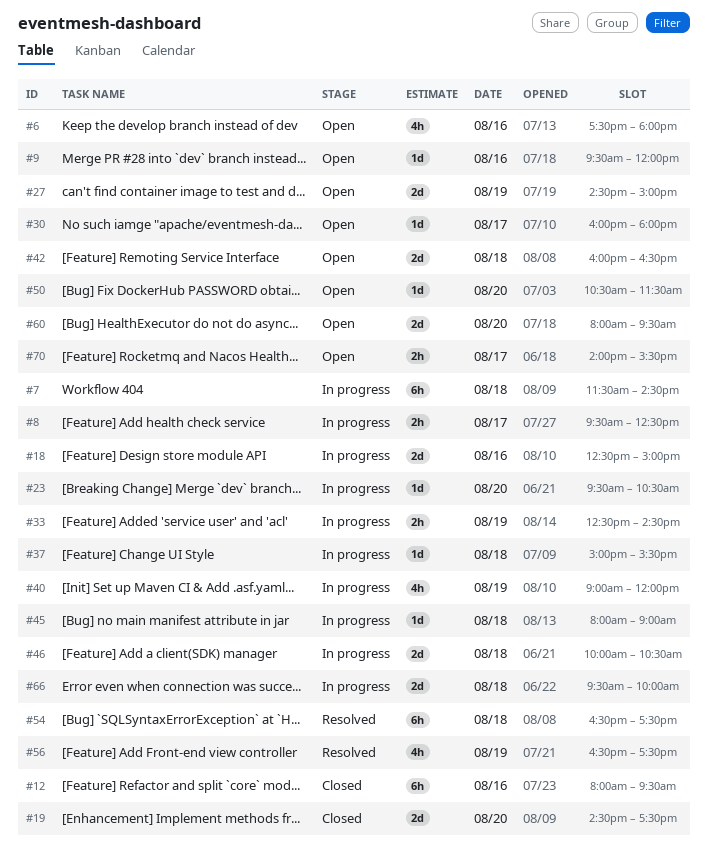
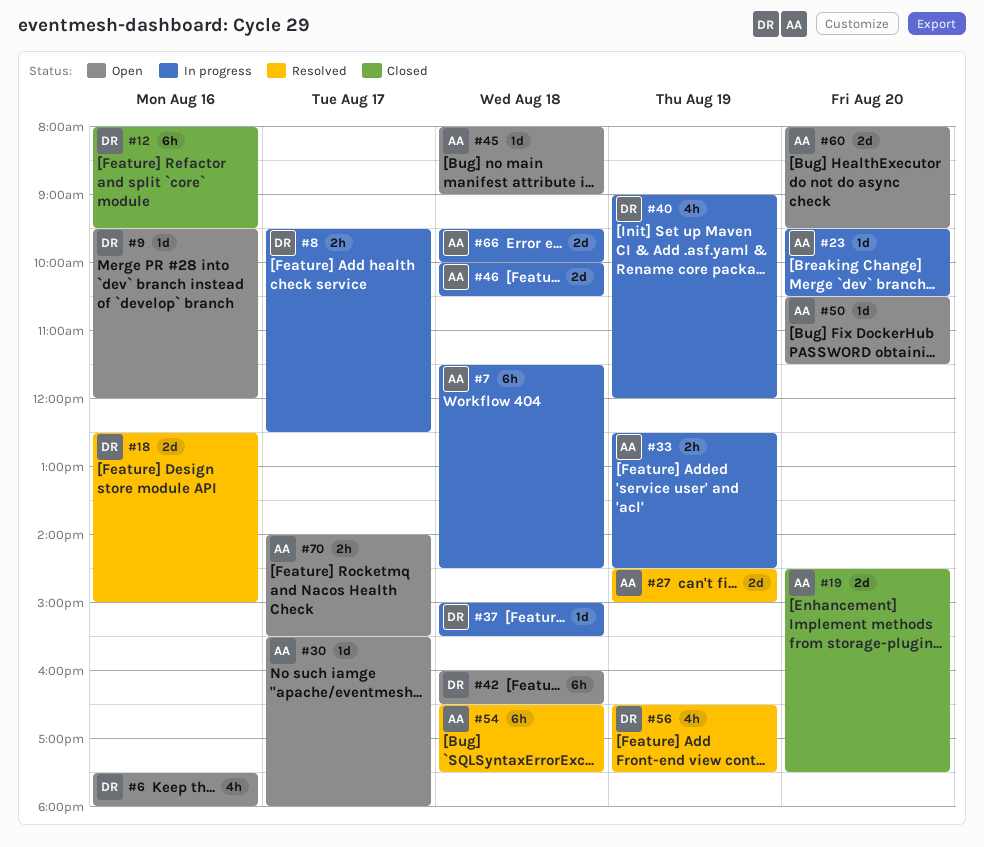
#18, status: In progress -> Resolved
#27, status: Open -> Resolved
#30, begins: 16:00 -> 15:30
#42, estimate: 2d -> 6h
#45, status: In progress -> Open

